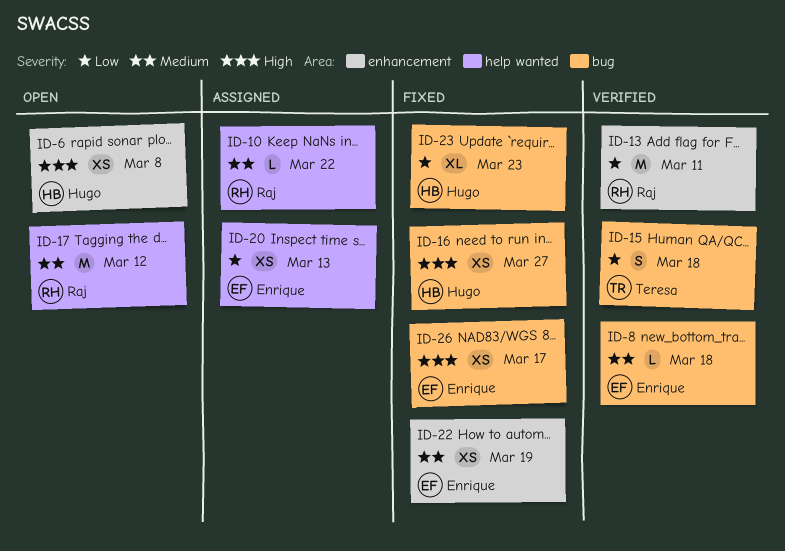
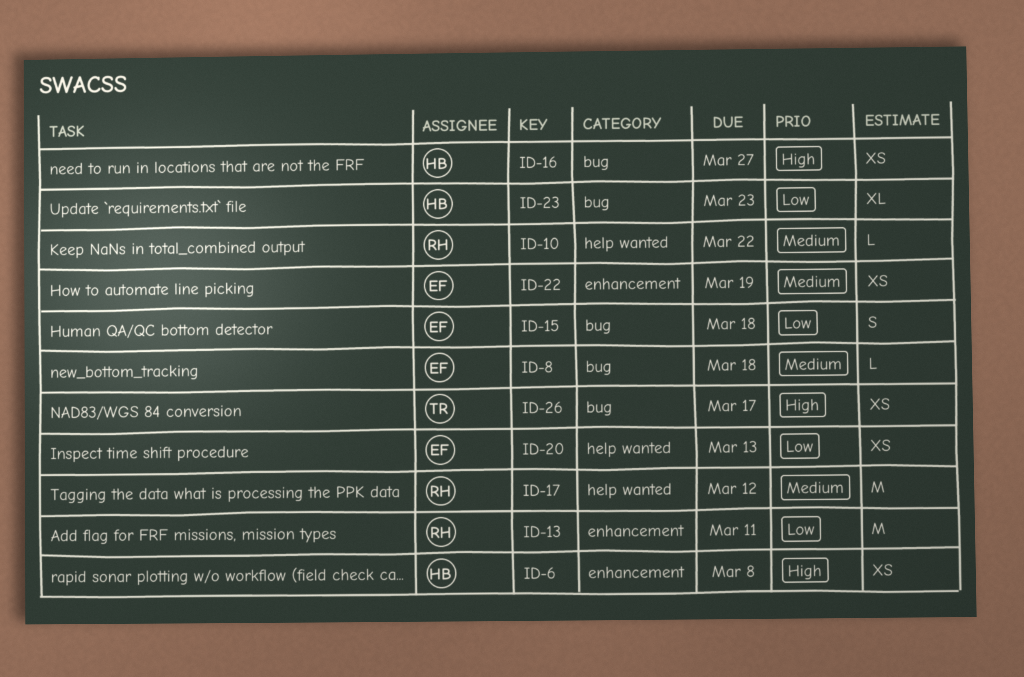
ID-15, owner: Teresa -> Enrique
ID-26, owner: Enrique -> Teresa

